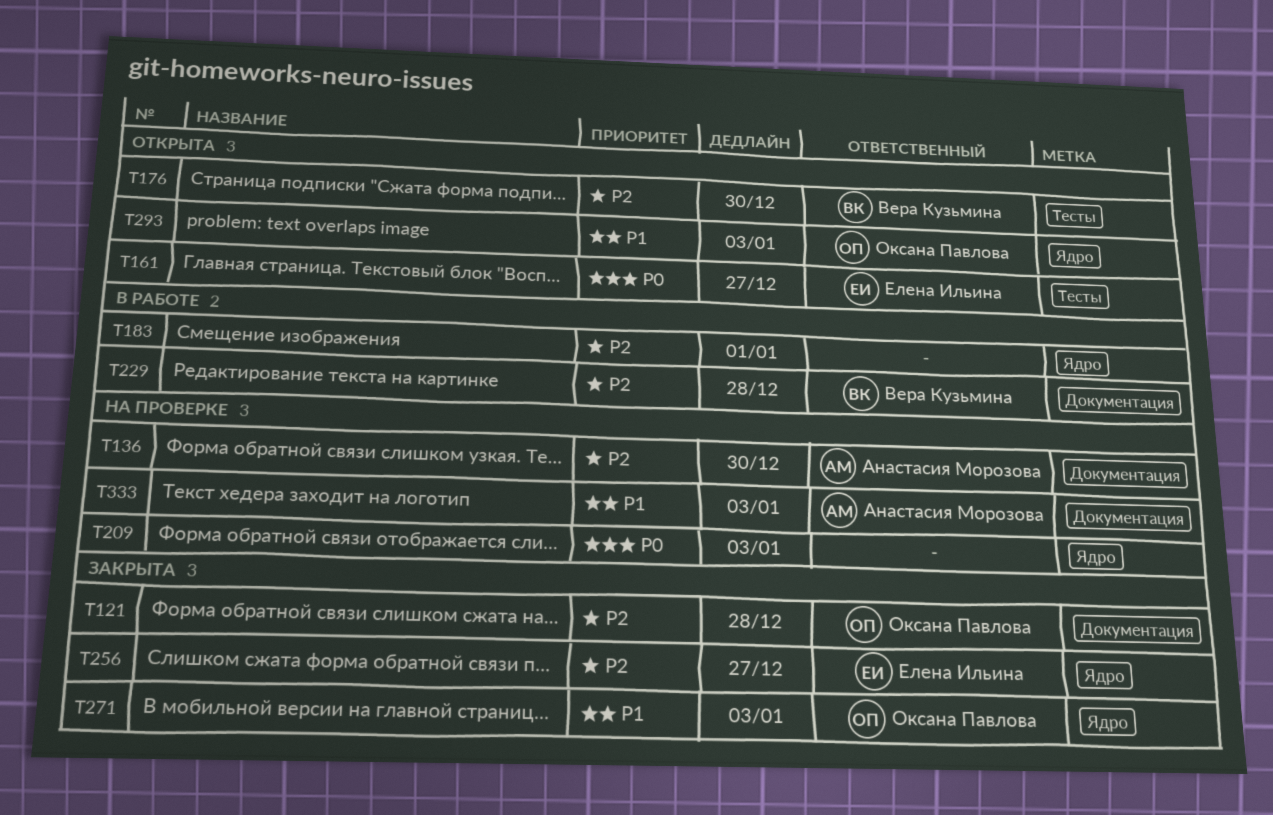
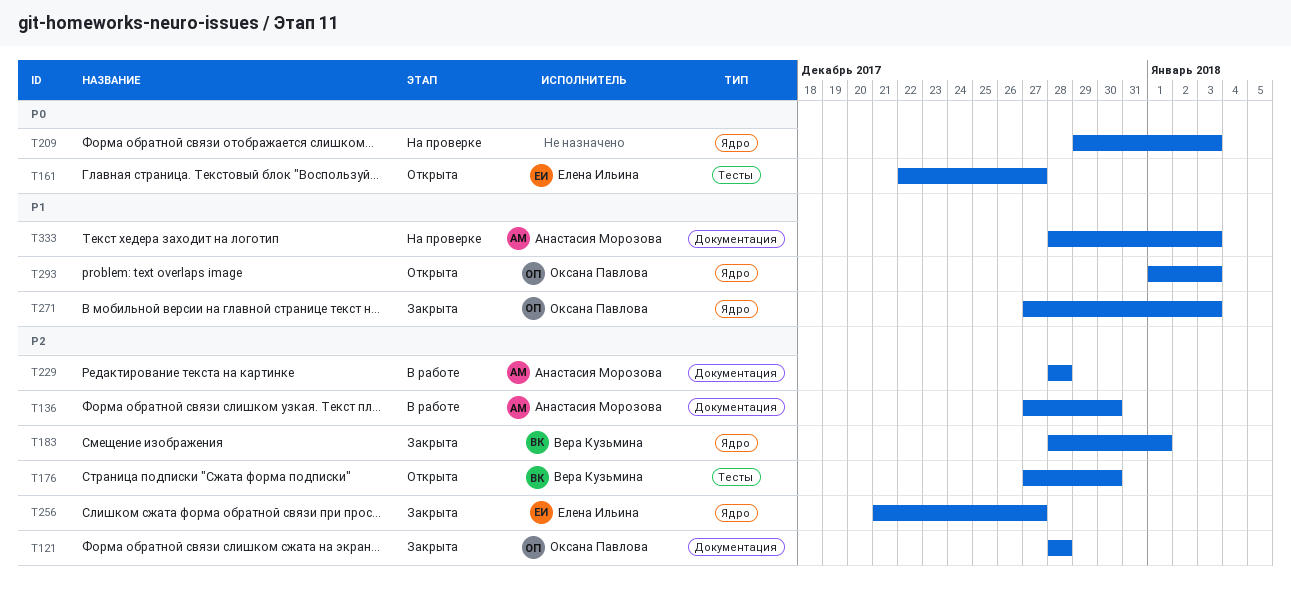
T136, status: На проверке -> В работе
T183, status: В работе -> Закрыта
T183, owner: none -> Вера Кузьмина
T229, owner: Вера Кузьмина -> Анастасия Морозова

